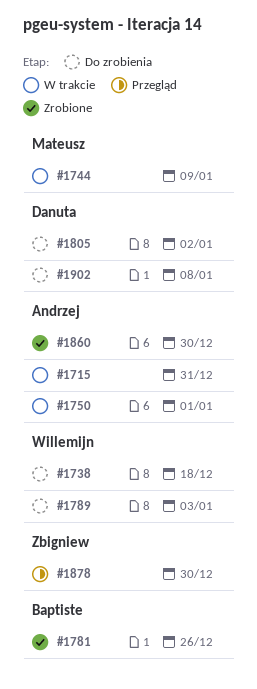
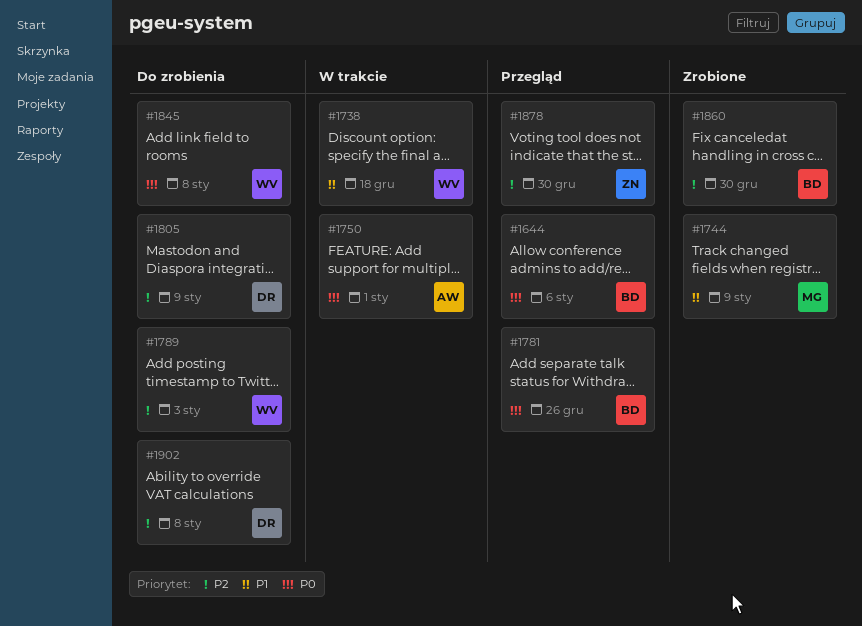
#1644: none -> present
#1715: present -> none
#1738, status: Do zrobienia -> W trakcie
#1744, status: W trakcie -> Zrobione
#1781, status: Zrobione -> Przegląd
#1805, due: Jan 2 -> Jan 9
#1845: none -> present
#1860, owner: Andrzej -> Baptiste

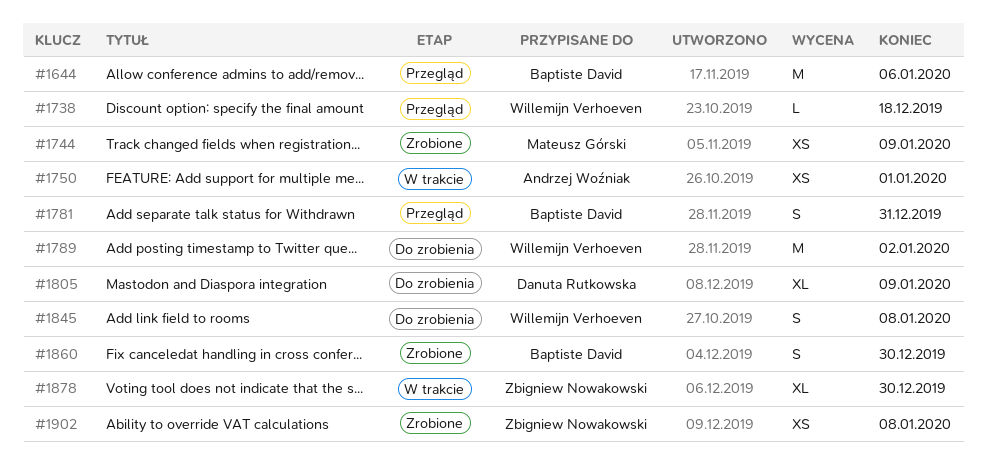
#1738, status: W trakcie -> Przegląd
#1781, due: Dec 26 -> Dec 31
#1789, due: Jan 3 -> Jan 2
#1878, status: Przegląd -> W trakcie
#1902, status: Do zrobienia -> Zrobione
#1902, owner: Danuta Rutkowska -> Zbigniew Nowakowski

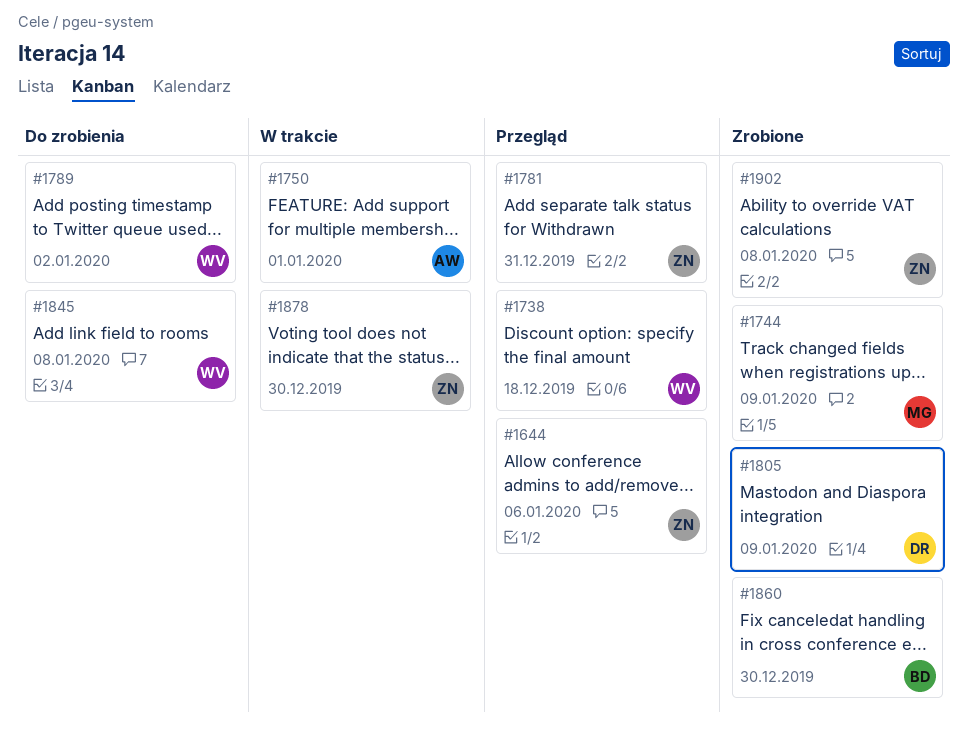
#1644, owner: Baptiste David -> Zbigniew Nowakowski
#1781, owner: Baptiste David -> Zbigniew Nowakowski
#1805, status: Do zrobienia -> Zrobione

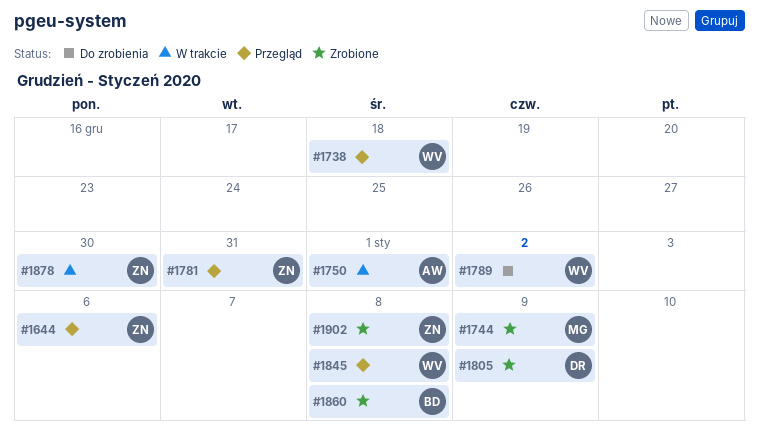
#1845, status: Do zrobienia -> Przegląd
#1860, due: Dec 30 -> Jan 8

